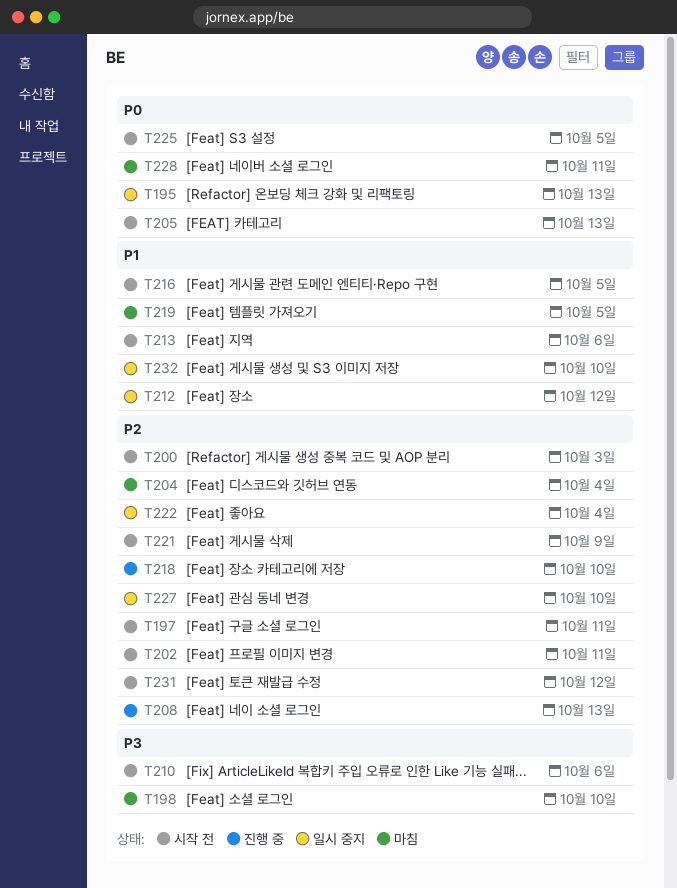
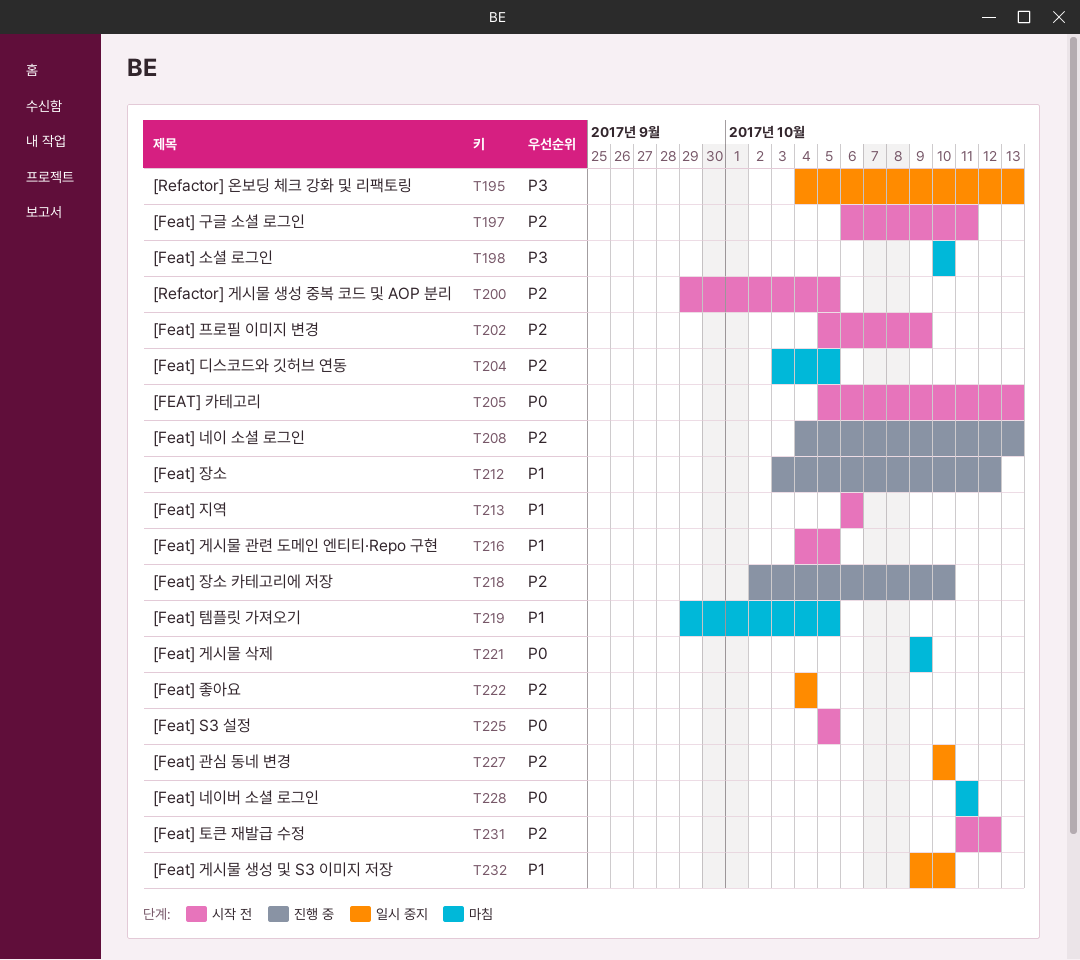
T195, priority: P0 -> P3
T200, due: Oct 3 -> Oct 5
T202, due: Oct 11 -> Oct 9
T204, due: Oct 4 -> Oct 5
T210: present -> none
T212, status: 일시 중지 -> 진행 중
T221, status: 시작 전 -> 마침
T221, priority: P2 -> P0

